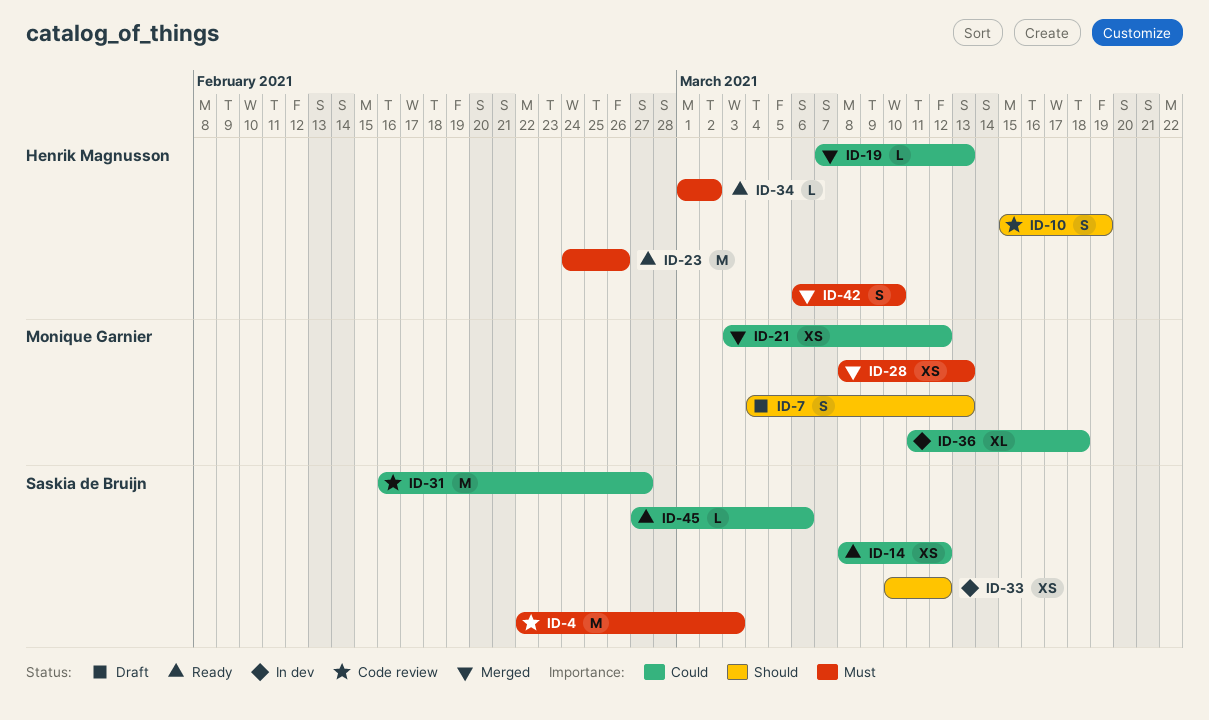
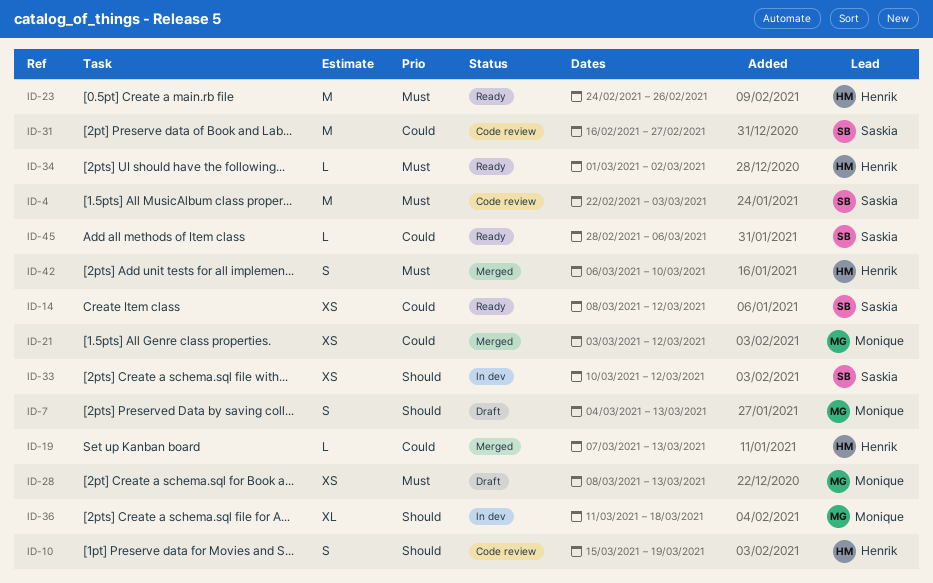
ID-28, status: Merged -> Draft
ID-36, priority: Could -> Should
ID-45, start: Feb 27 -> Feb 28

